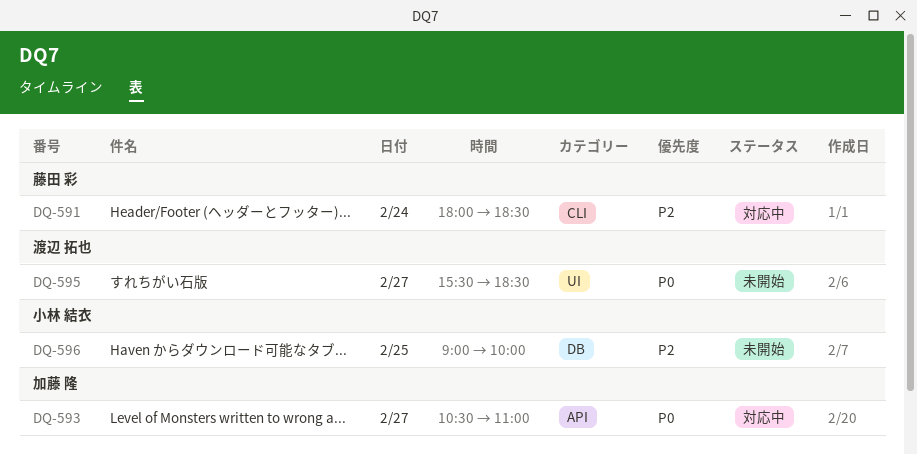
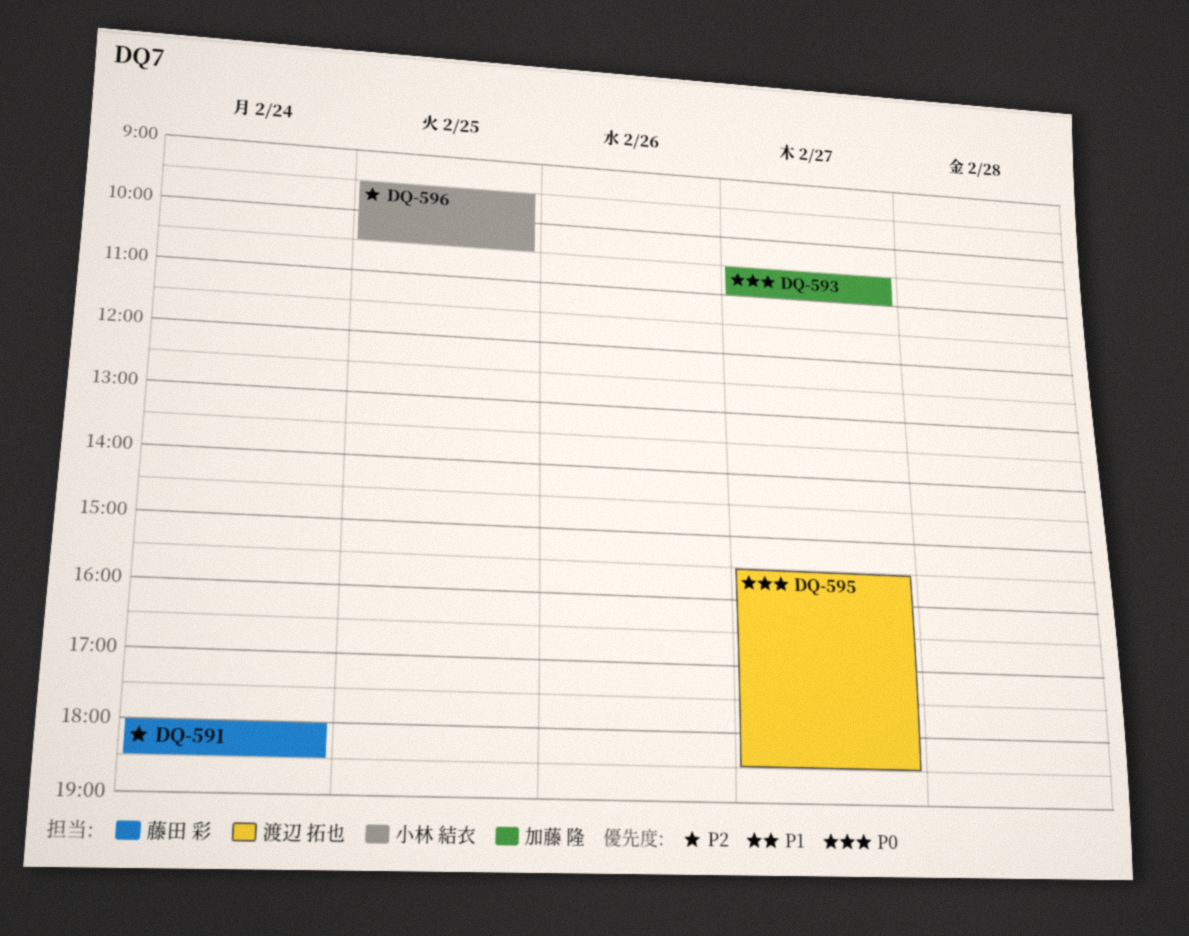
DQ-596, begins: 09:00 -> 09:30
DQ-596, ends: 10:00 -> 10:30

